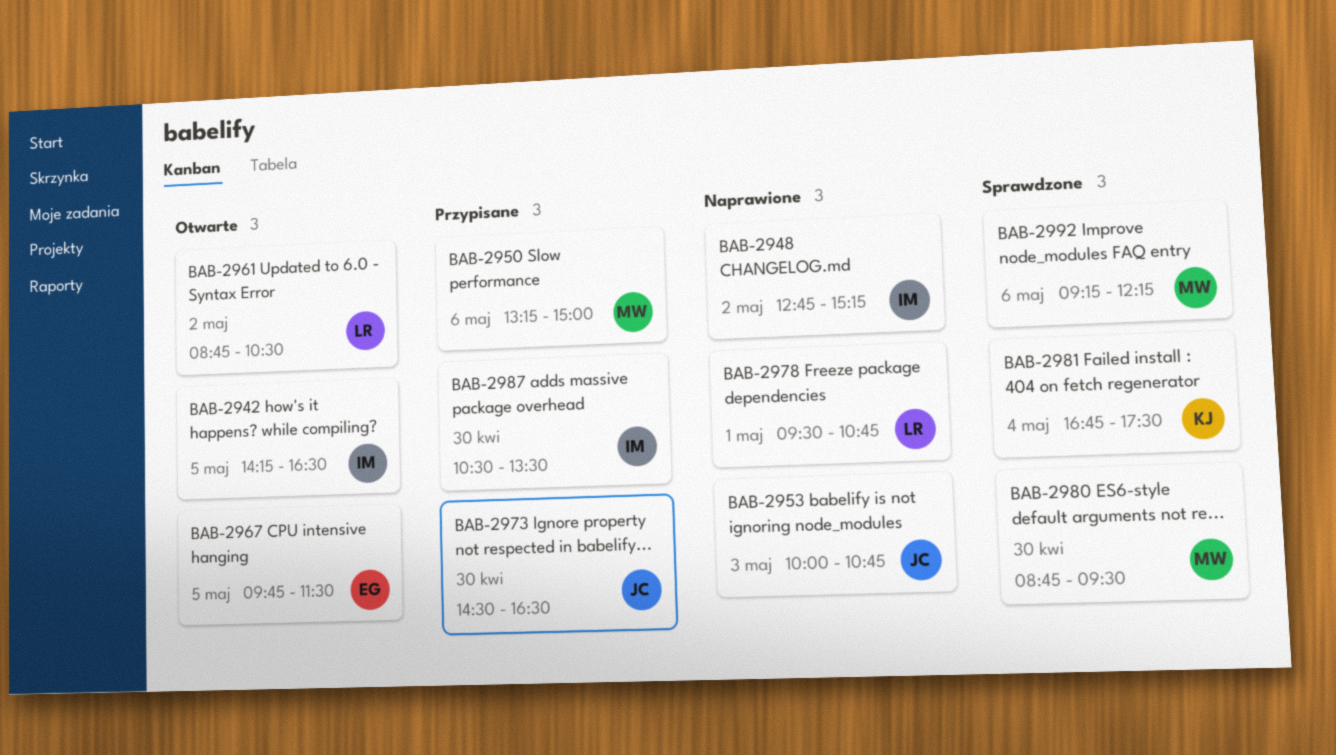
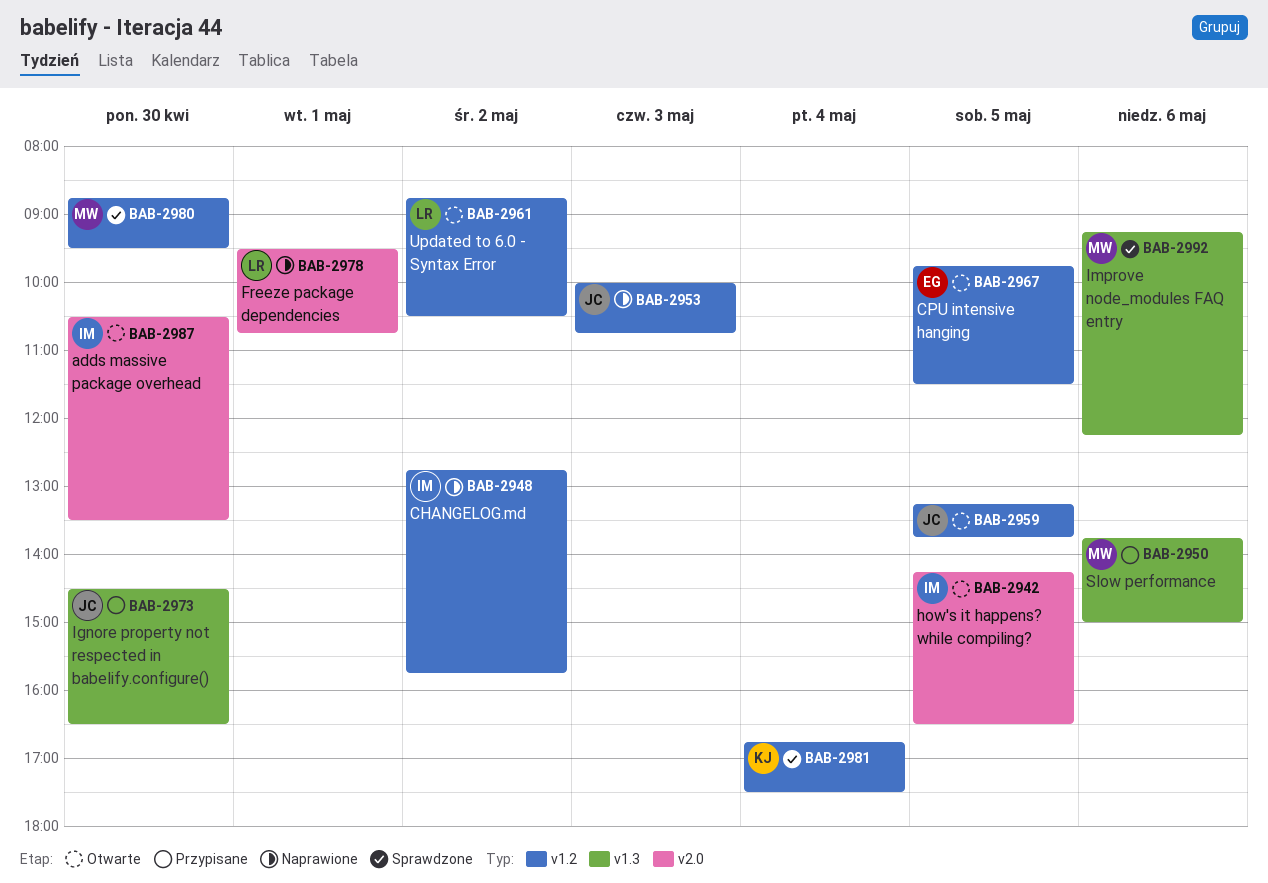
BAB-2948, ends: 15:15 -> 15:45
BAB-2950, begins: 13:15 -> 13:45
BAB-2959: none -> present
BAB-2987, status: Przypisane -> Otwarte

